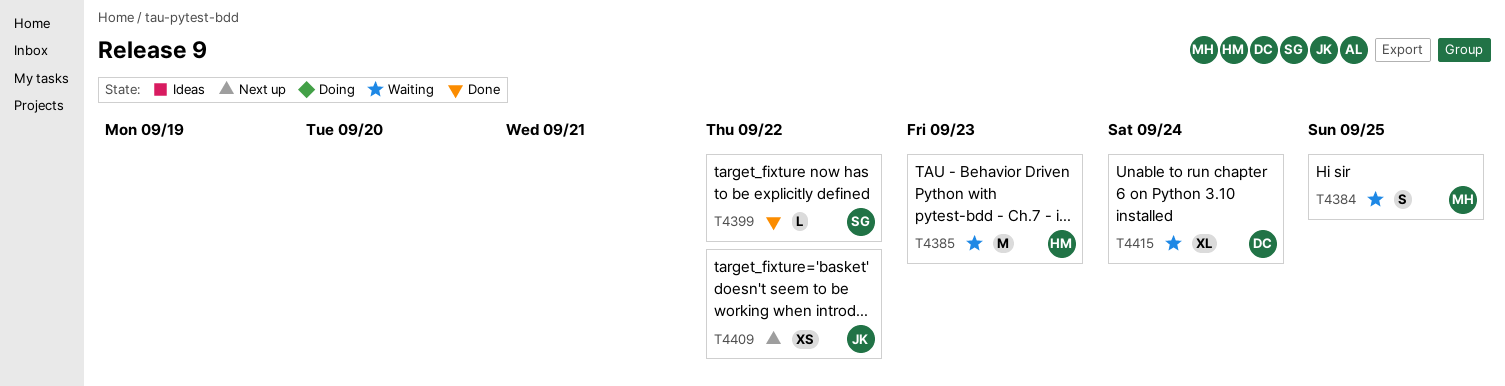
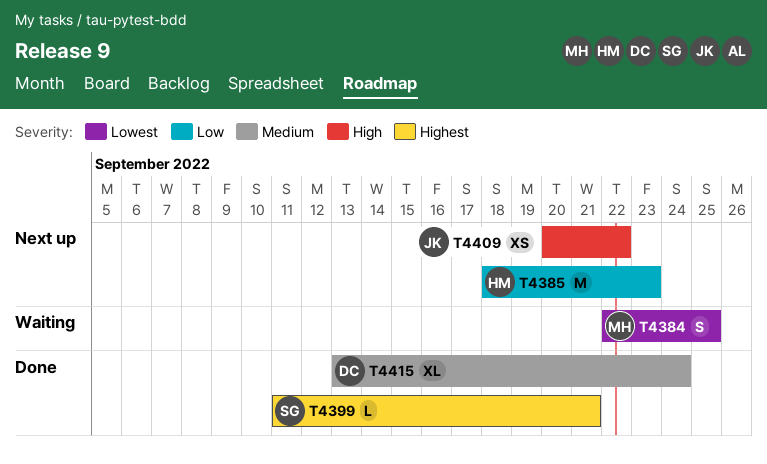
T4385, status: Waiting -> Next up
T4399, due: Sep 22 -> Sep 21
T4415, status: Waiting -> Done

